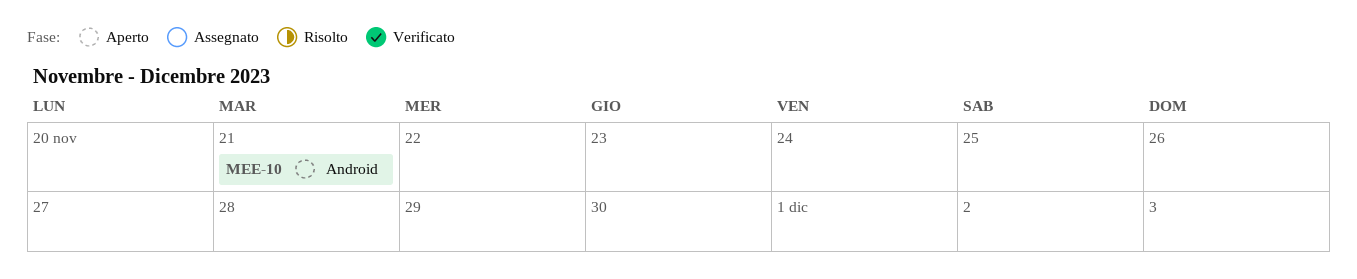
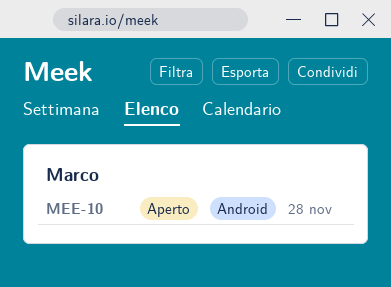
MEE-10, due: Nov 21 -> Nov 28

